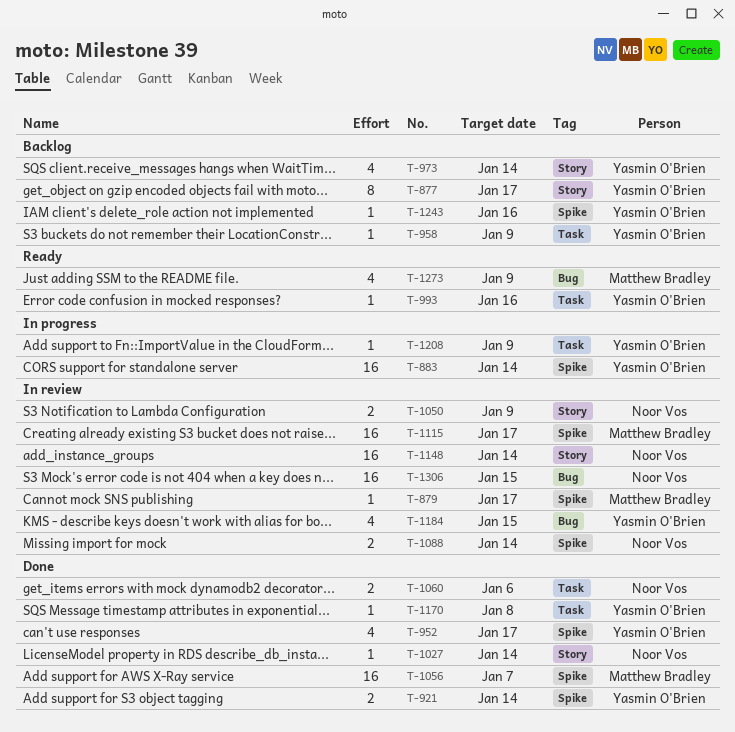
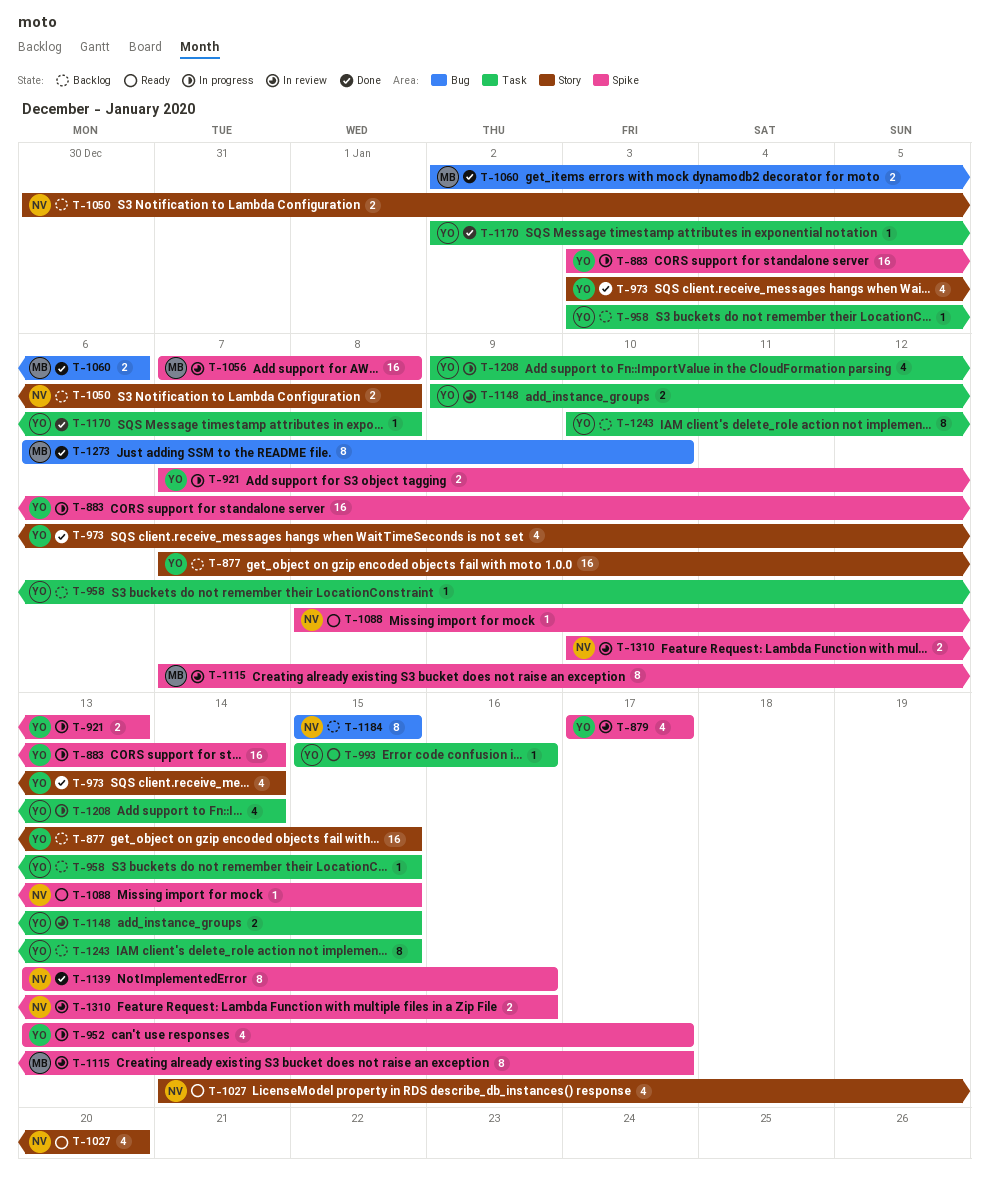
T-877, estimate: 8 -> 16
T-877, due: Jan 17 -> Jan 15
T-879, owner: Matthew Bradley -> Yasmin O'Brien
T-879, estimate: 1 -> 4
T-921, status: Done -> In progress
T-921, due: Jan 14 -> Jan 13
T-952, status: Done -> In progress
T-958, due: Jan 9 -> Jan 15
T-973, status: Backlog -> Done
T-1027, status: Done -> Ready
T-1027, estimate: 1 -> 4
T-1027, due: Jan 14 -> Jan 20
T-1050, status: In review -> Backlog
T-1050, due: Jan 9 -> Jan 8
T-1056, status: Done -> In review
T-1056, due: Jan 7 -> Jan 8
T-1060, owner: Noor Vos -> Matthew Bradley
T-1060, label: Task -> Bug
T-1088, status: In review -> Ready
T-1088, estimate: 2 -> 1
T-1088, due: Jan 14 -> Jan 15
T-1115, estimate: 16 -> 8
T-1139: none -> present
T-1148, owner: Noor Vos -> Yasmin O'Brien
T-1148, label: Story -> Task
T-1148, estimate: 16 -> 2
T-1148, due: Jan 14 -> Jan 15
T-1184, status: In review -> Backlog
T-1184, owner: Yasmin O'Brien -> Noor Vos
T-1184, estimate: 4 -> 8
T-1208, estimate: 1 -> 4
T-1208, due: Jan 9 -> Jan 14
T-1243, label: Spike -> Task
T-1243, estimate: 1 -> 8
T-1243, due: Jan 16 -> Jan 15
T-1273, status: Ready -> Done
T-1273, estimate: 4 -> 8
T-1273, due: Jan 9 -> Jan 10
T-1306: present -> none
T-1310: none -> present

